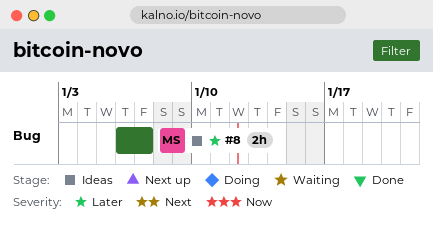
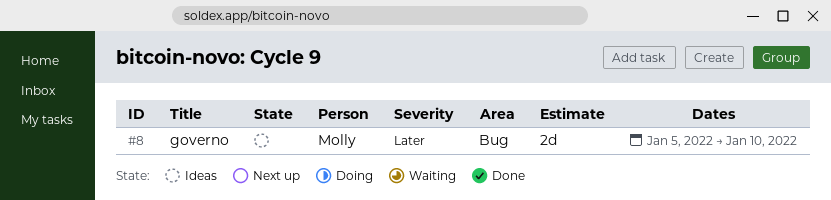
#8, estimate: 2h -> 2d
#8, start: Jan 6 -> Jan 5
#8, due: Jan 7 -> Jan 10

